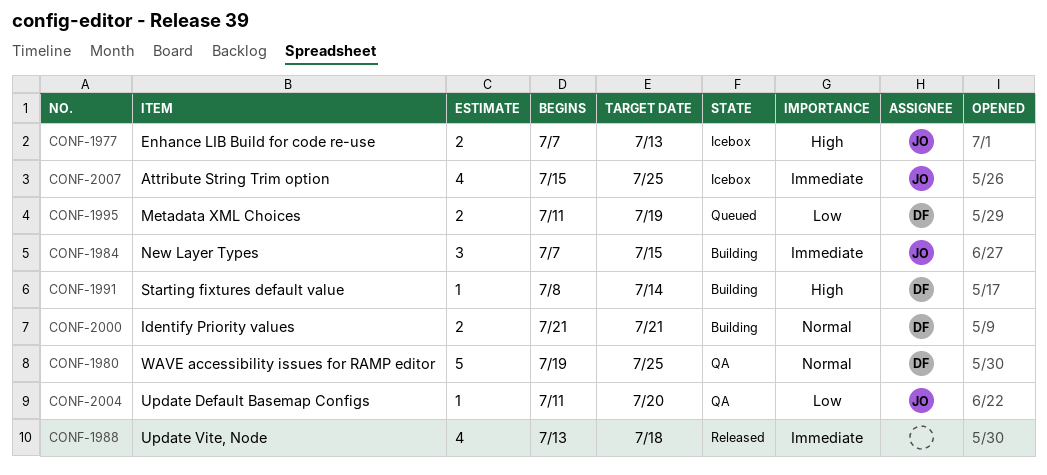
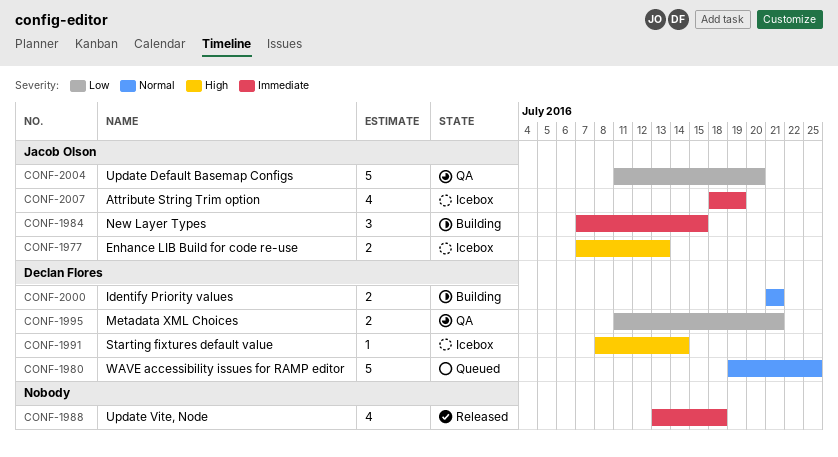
CONF-1980, status: QA -> Queued
CONF-1991, status: Building -> Icebox
CONF-1995, status: Queued -> QA
CONF-1995, due: Jul 19 -> Jul 21
CONF-2004, estimate: 1 -> 5
CONF-2007, start: Jul 15 -> Jul 18
CONF-2007, due: Jul 25 -> Jul 19

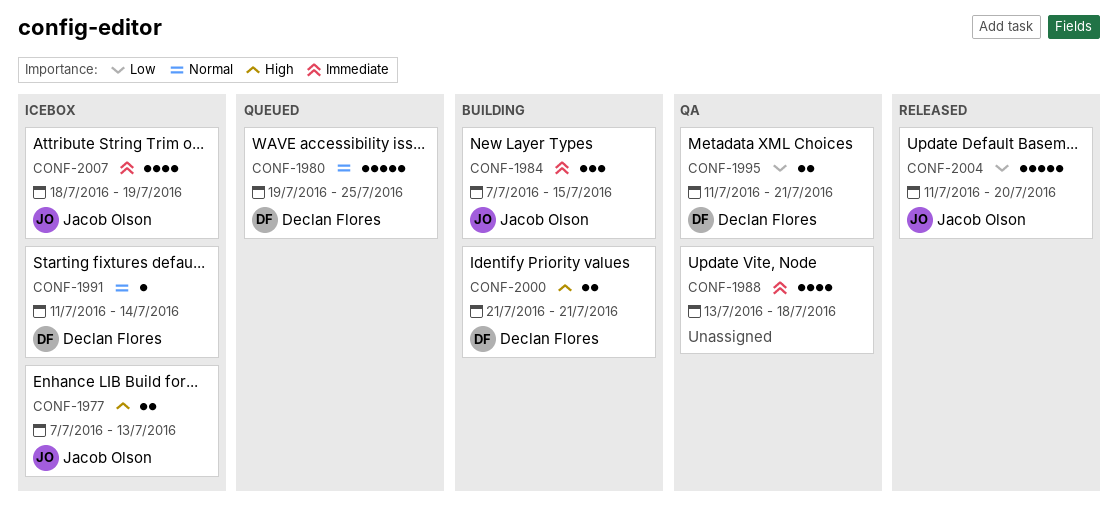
CONF-1988, status: Released -> QA
CONF-1991, priority: High -> Normal
CONF-1991, start: Jul 8 -> Jul 11
CONF-2000, priority: Normal -> High
CONF-2004, status: QA -> Released

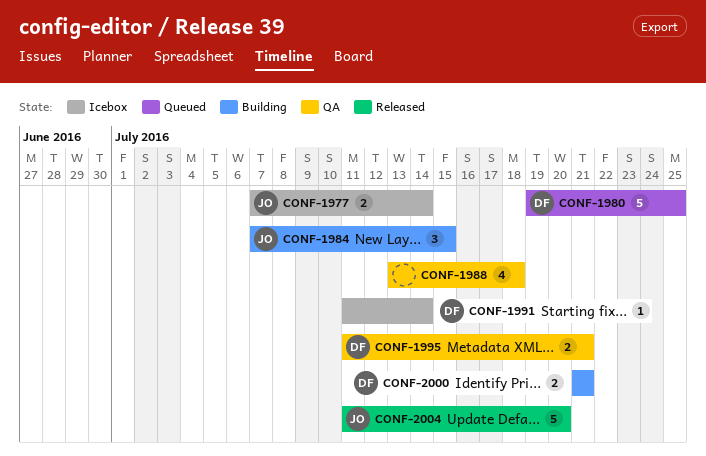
CONF-1977, due: Jul 13 -> Jul 14
CONF-2007: present -> none

